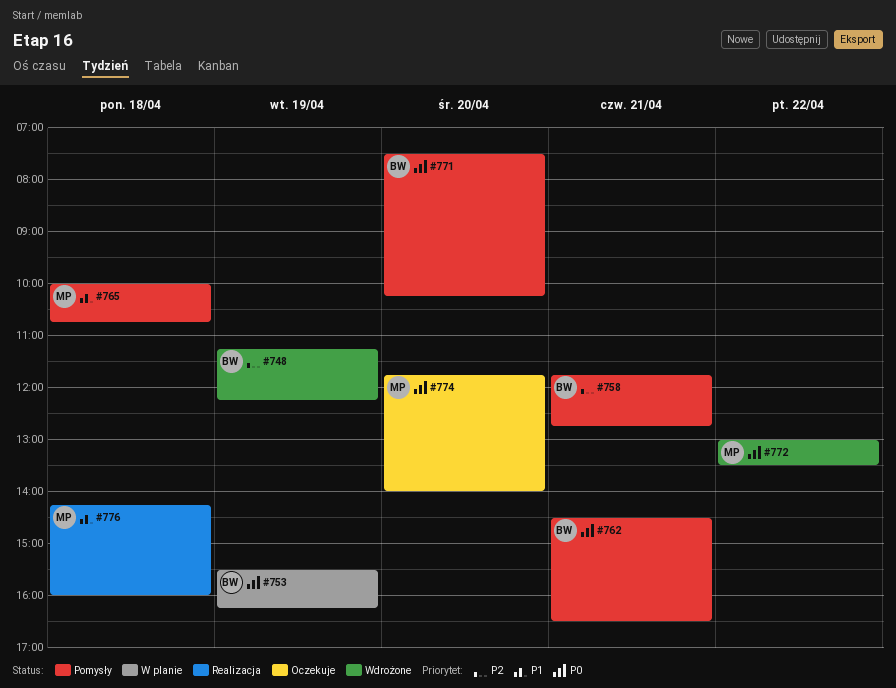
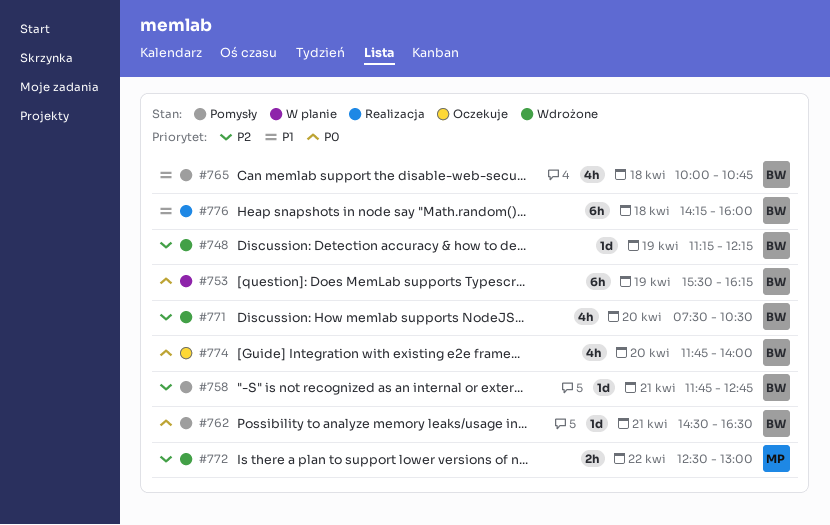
#765, owner: MP -> BW
#771, status: Pomysły -> Wdrożone
#771, priority: P0 -> P2
#771, ends: 10:15 -> 10:30
#772, priority: P0 -> P2
#772, begins: 13:00 -> 12:30
#772, ends: 13:30 -> 13:00
#774, owner: MP -> BW
#776, owner: MP -> BW

